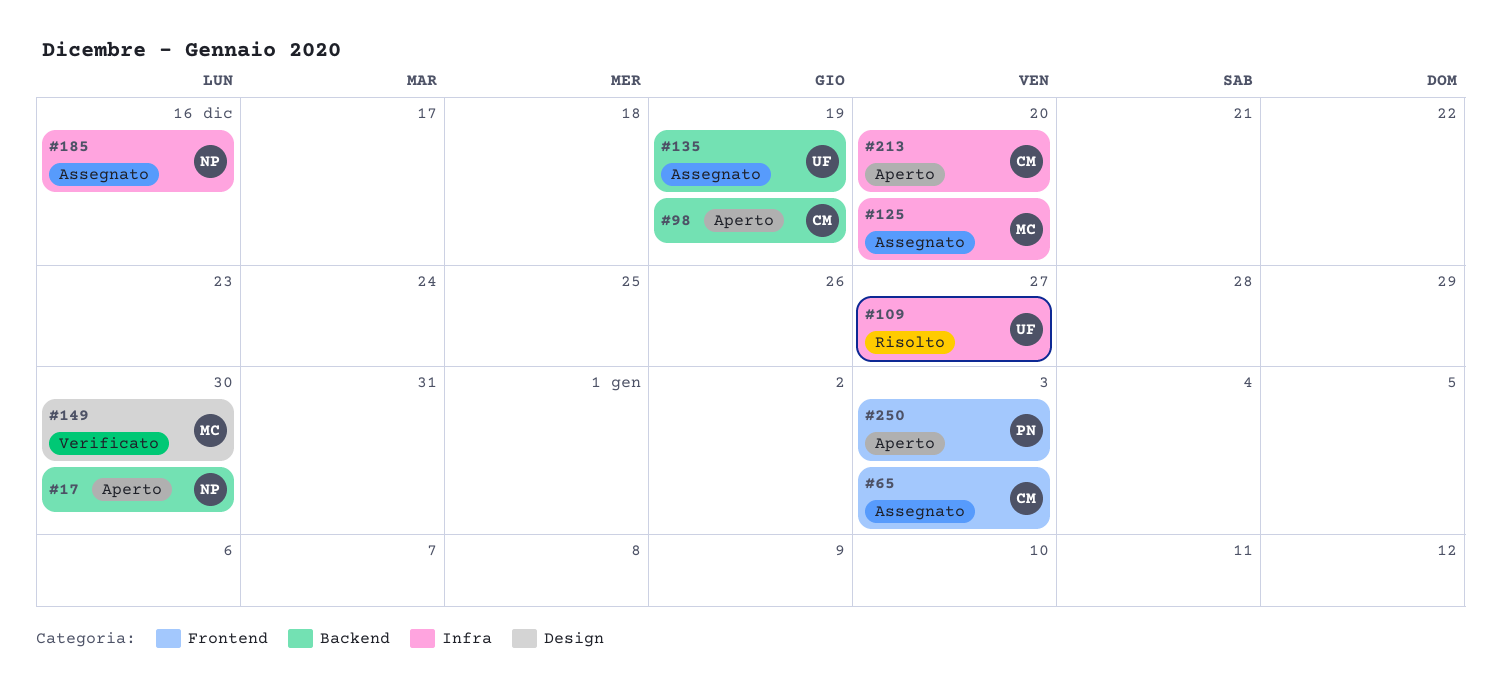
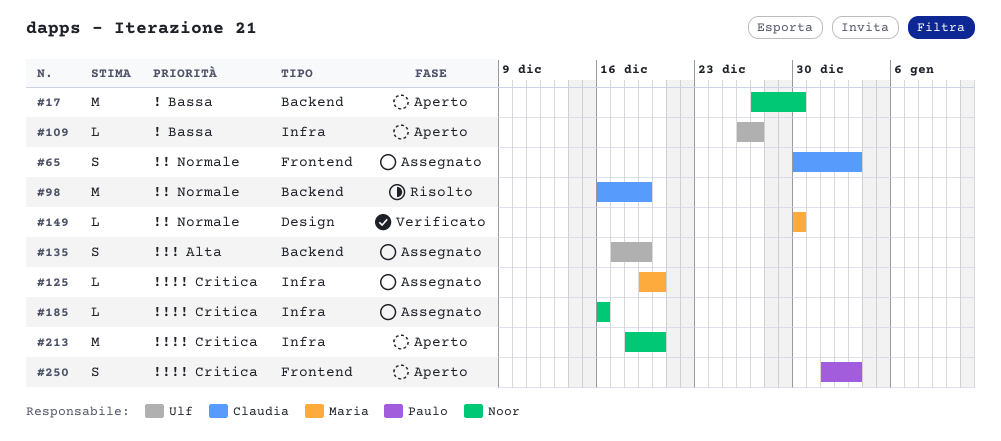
#98, status: Aperto -> Risolto
#109, status: Risolto -> Aperto
#213, owner: Claudia -> Noor

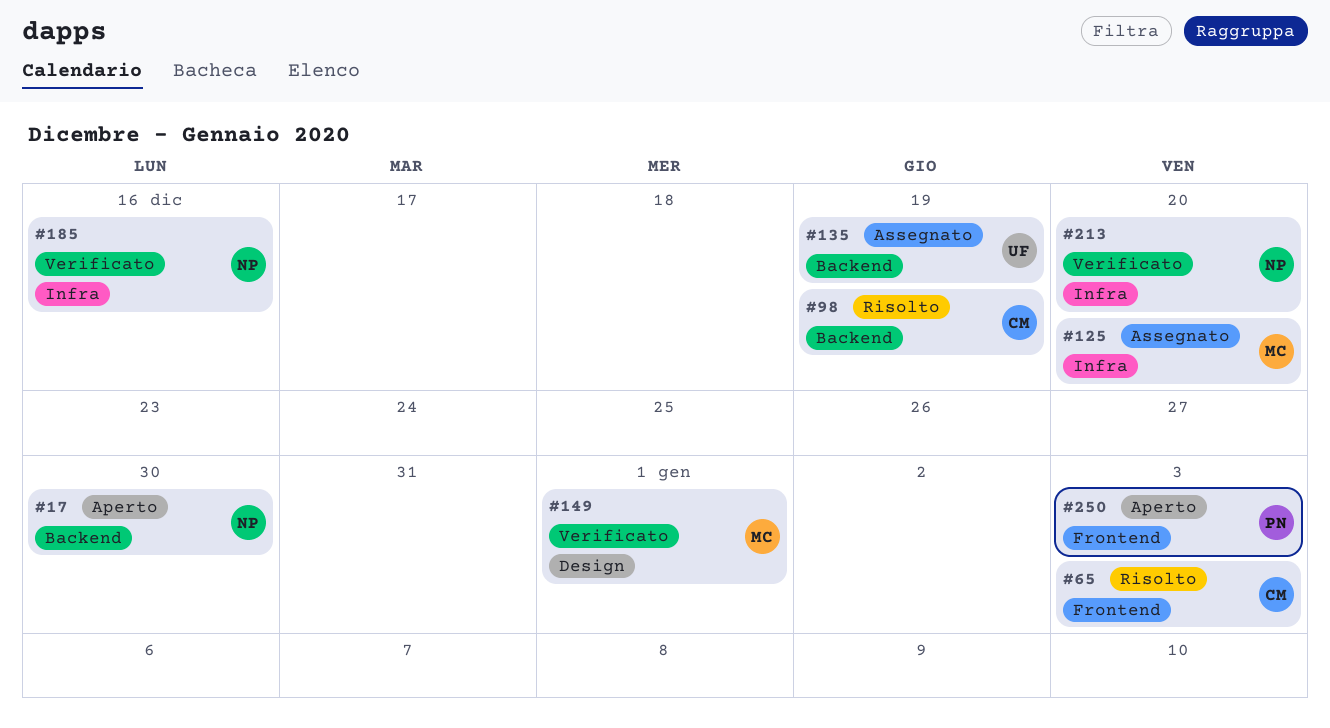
#65, status: Assegnato -> Risolto
#109: present -> none
#149, due: Dec 30 -> Jan 1
#185, status: Assegnato -> Verificato
#213, status: Aperto -> Verificato

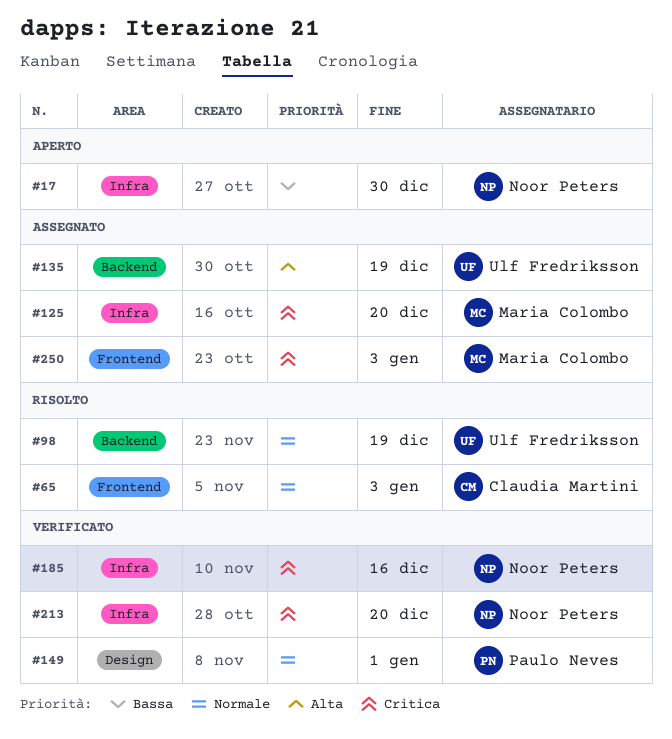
#17, label: Backend -> Infra
#98, owner: Claudia Martini -> Ulf Fredriksson
#149, owner: Maria Colombo -> Paulo Neves
#250, status: Aperto -> Assegnato
#250, owner: Paulo Neves -> Maria Colombo

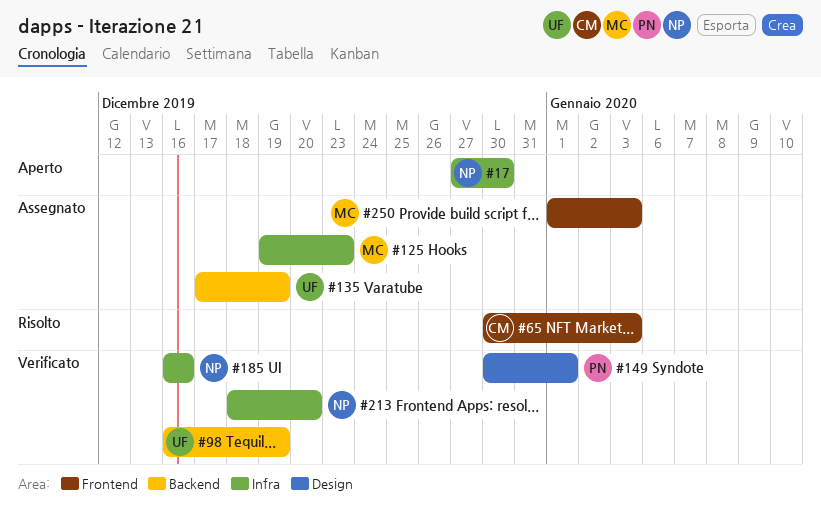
#98, status: Risolto -> Verificato
#125, due: Dec 20 -> Dec 23

